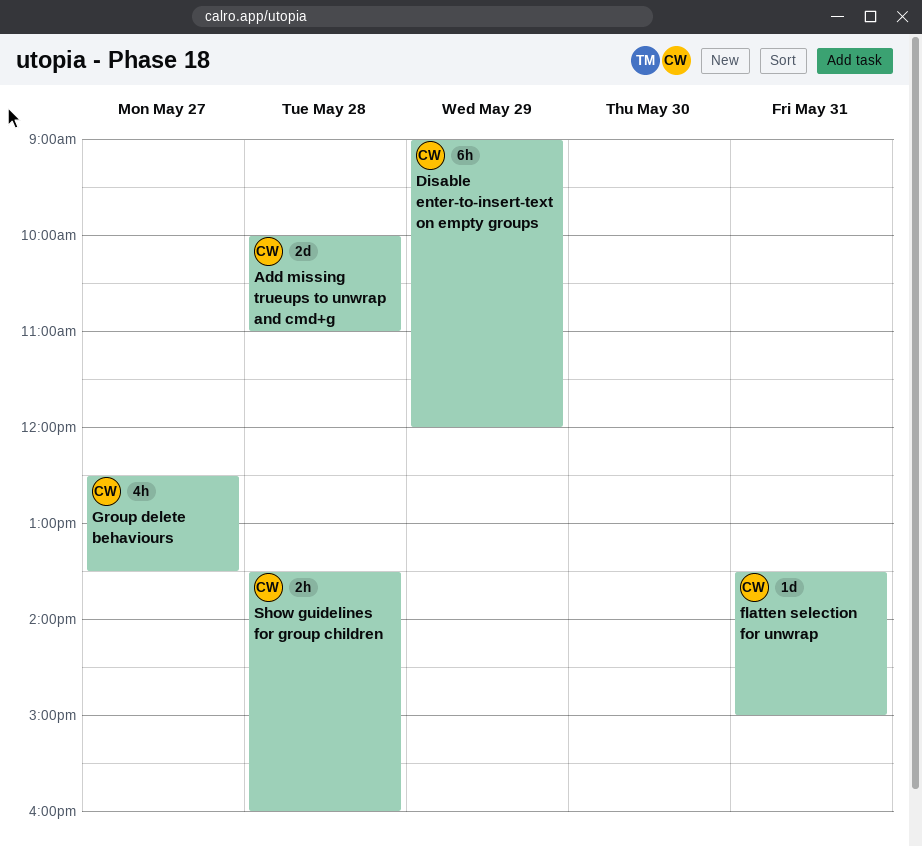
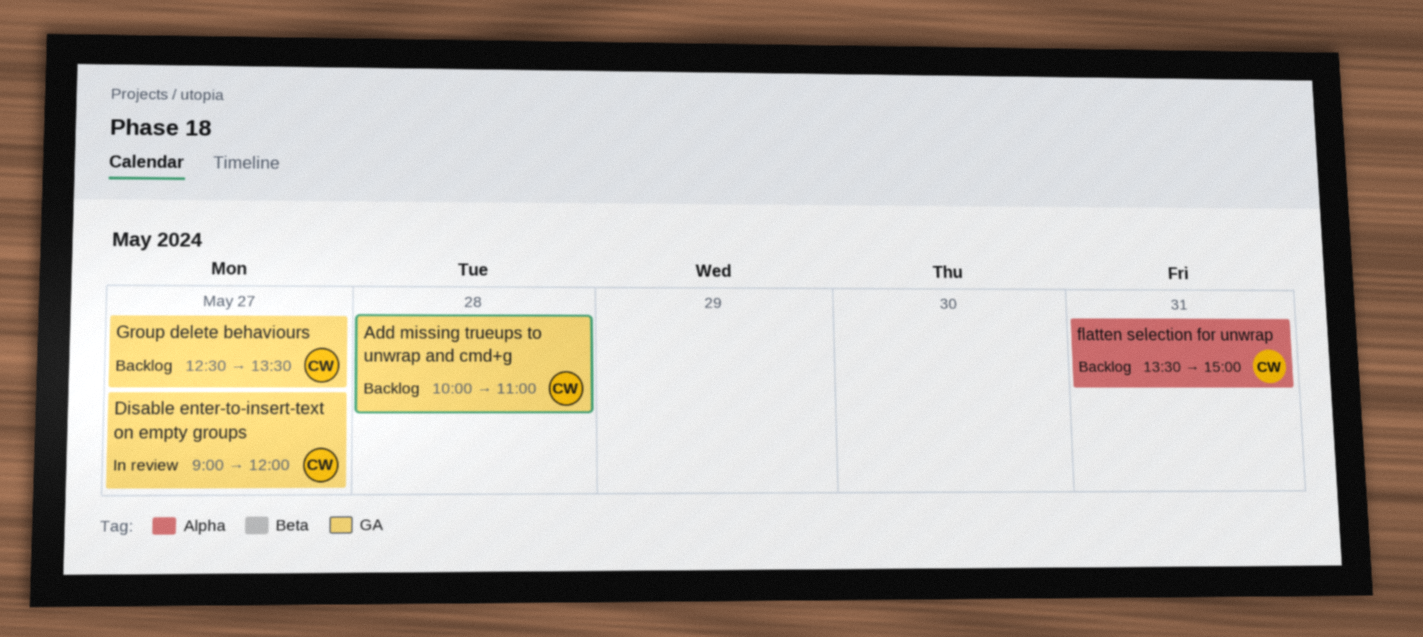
Disable enter-to-insert-text on empty groups, day: May 29 -> May 27
Show guidelines for group children: present -> none

